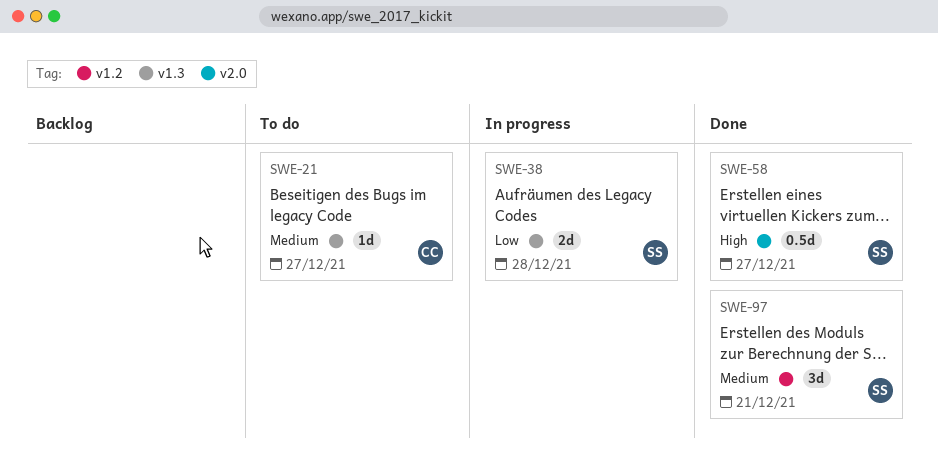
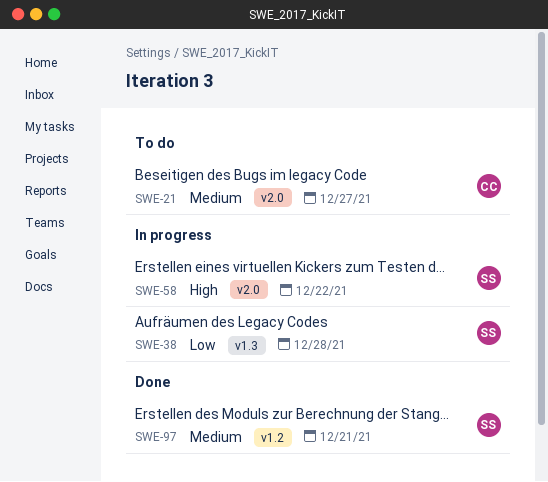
SWE-21, label: v1.3 -> v2.0
SWE-58, status: Done -> In progress
SWE-58, due: Dec 27 -> Dec 22

